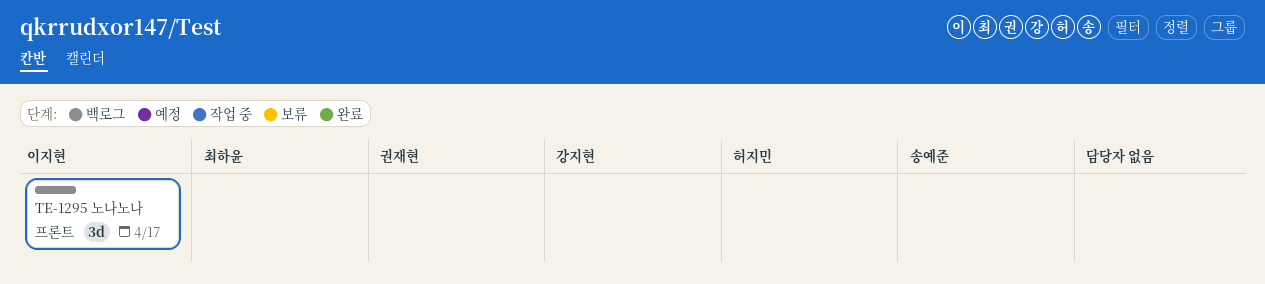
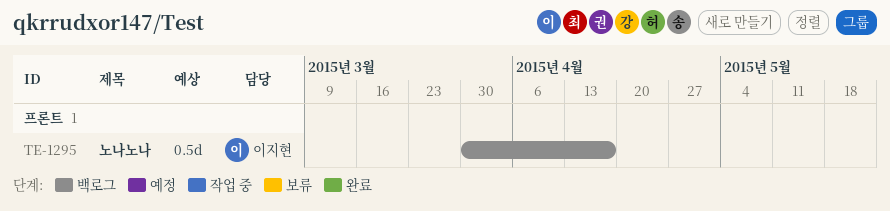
TE-1295, estimate: 3d -> 0.5d

